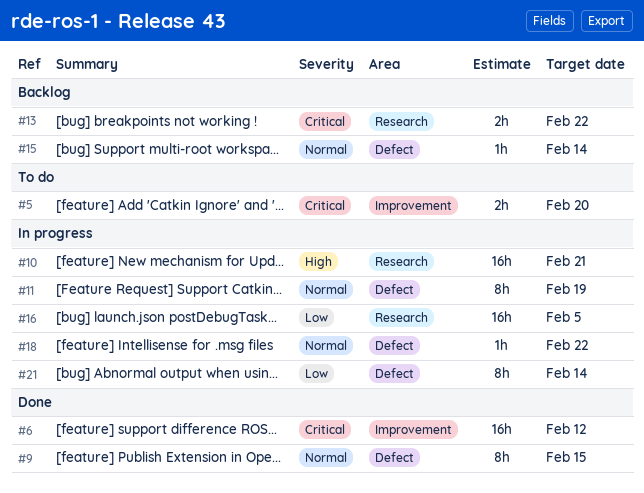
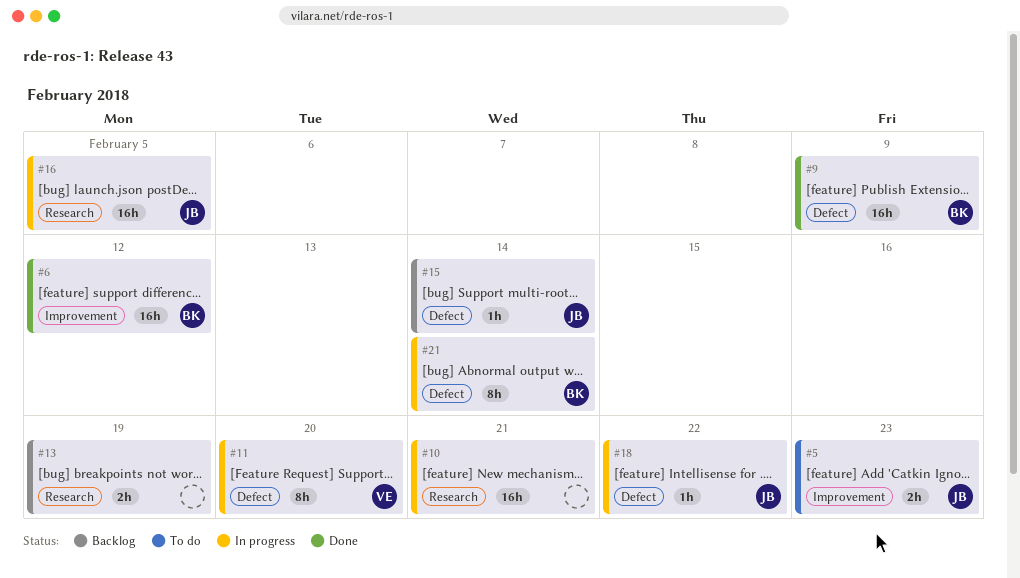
#5, due: Feb 20 -> Feb 23
#9, estimate: 8h -> 16h
#9, due: Feb 15 -> Feb 9
#11, due: Feb 19 -> Feb 20
#13, due: Feb 22 -> Feb 19

